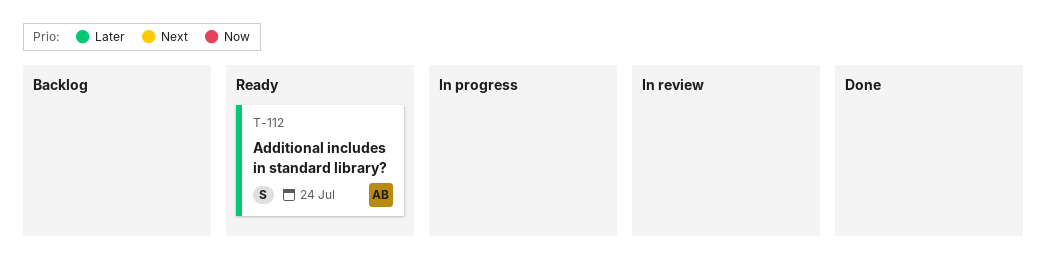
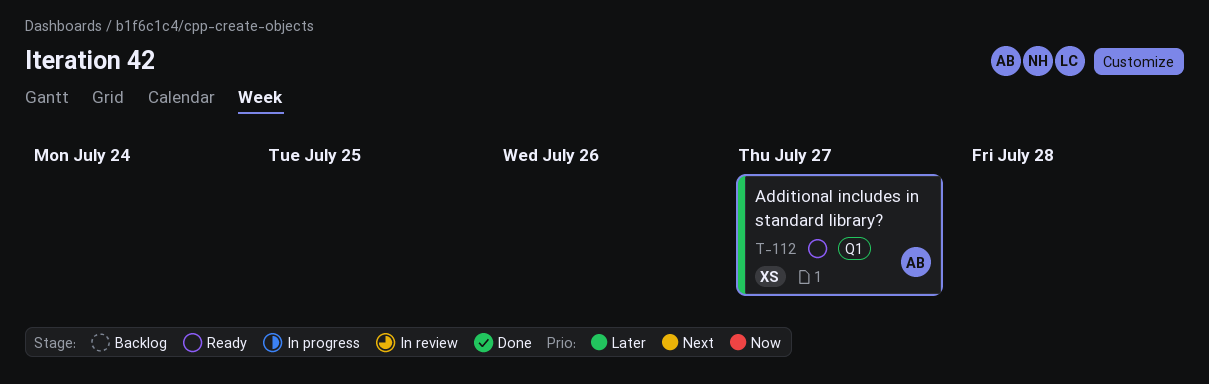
T-112, estimate: S -> XS
T-112, due: Jul 24 -> Jul 27

